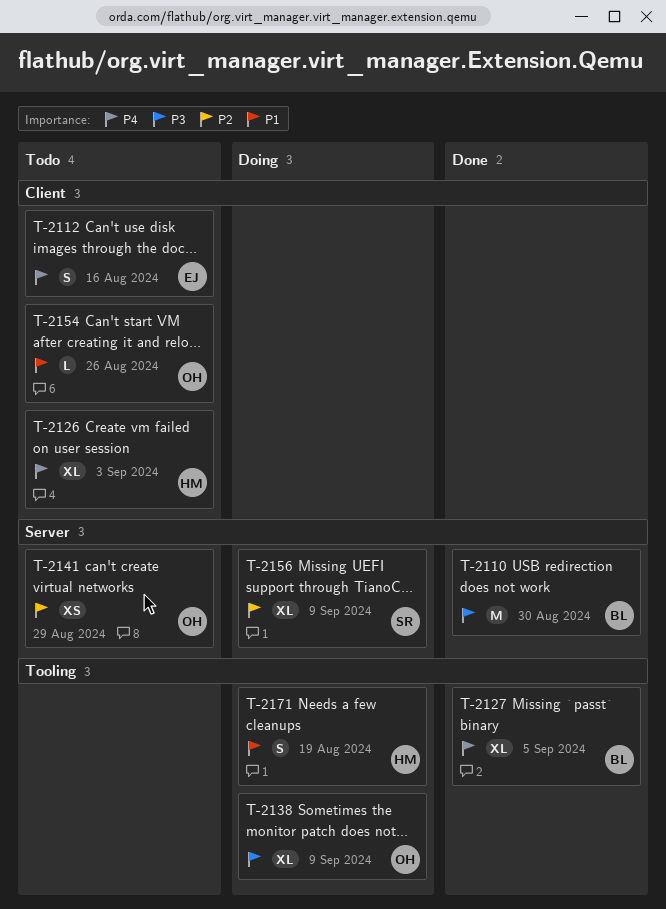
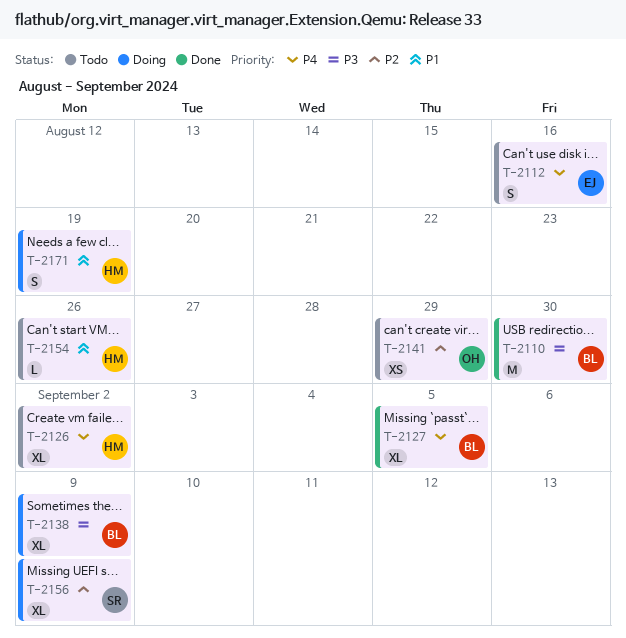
T-2126, due: Sep 3 -> Sep 2
T-2138, owner: OH -> BL
T-2154, owner: OH -> HM

